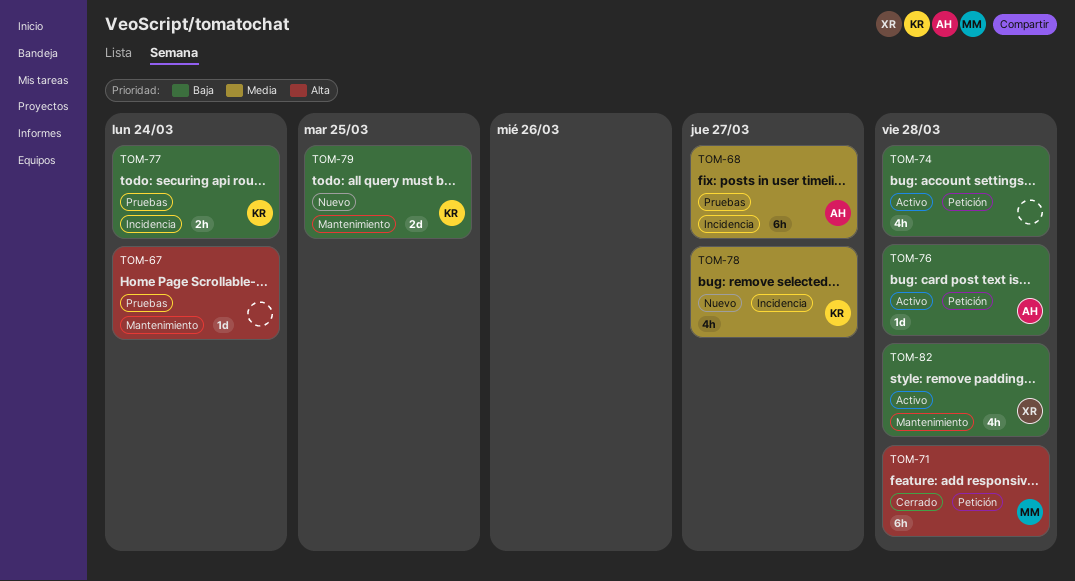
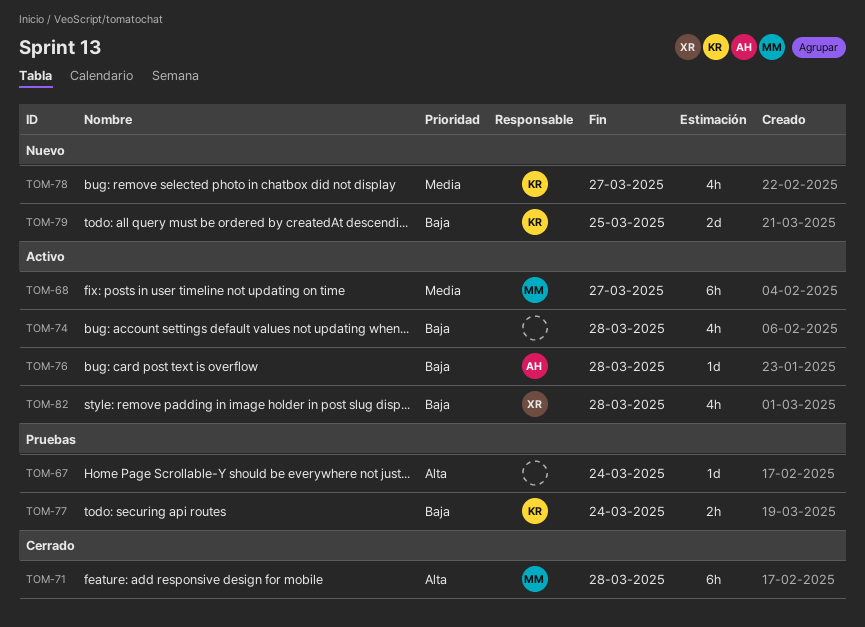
TOM-68, status: Pruebas -> Activo
TOM-68, owner: AH -> MM

